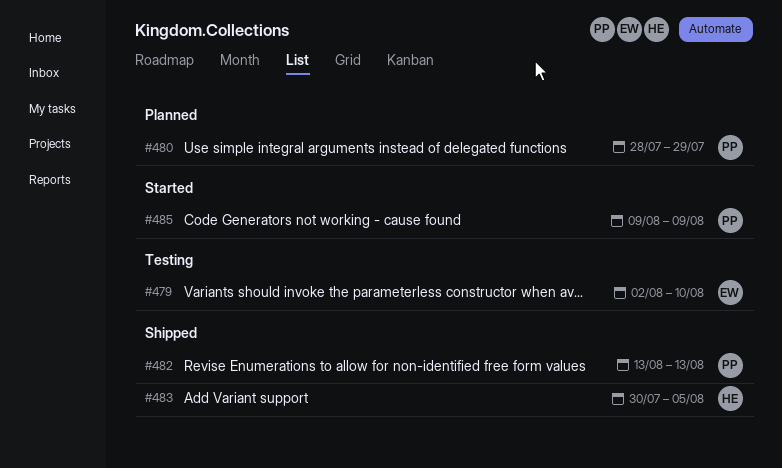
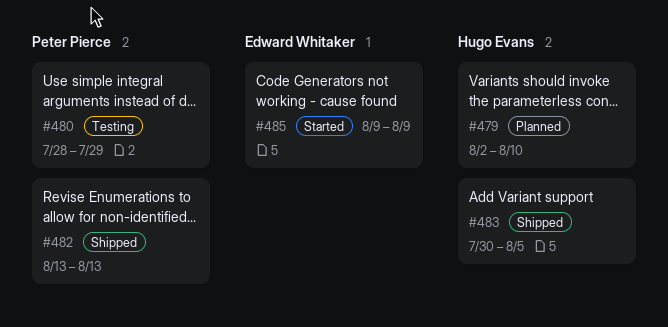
#479, status: Testing -> Planned
#479, owner: Edward Whitaker -> Hugo Evans
#480, status: Planned -> Testing
#485, owner: Peter Pierce -> Edward Whitaker

